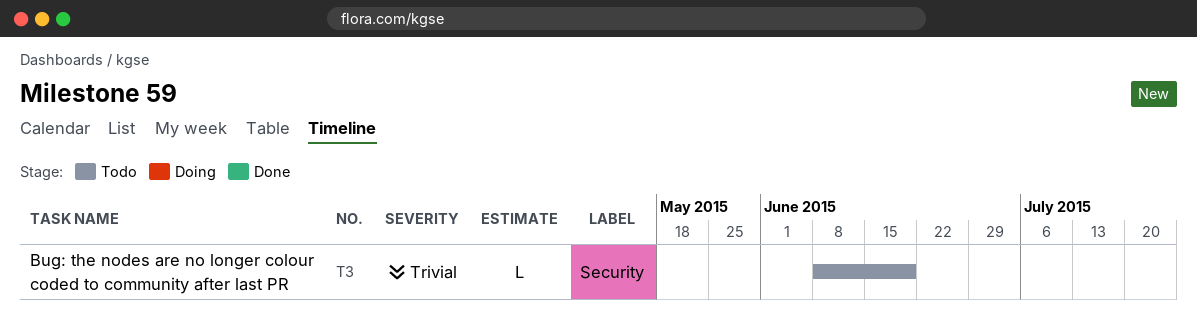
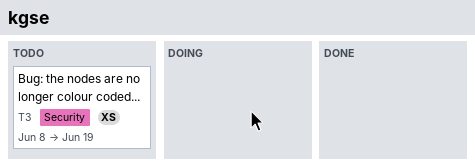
T3, estimate: L -> XS

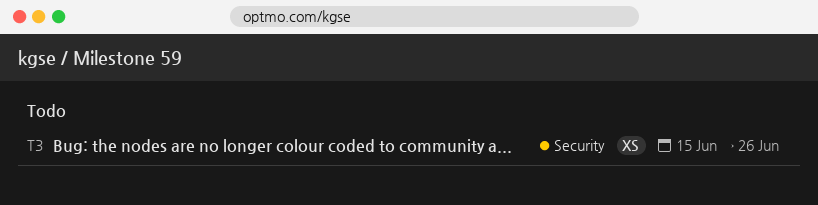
T3, start: Jun 8 -> Jun 15
T3, due: Jun 19 -> Jun 26

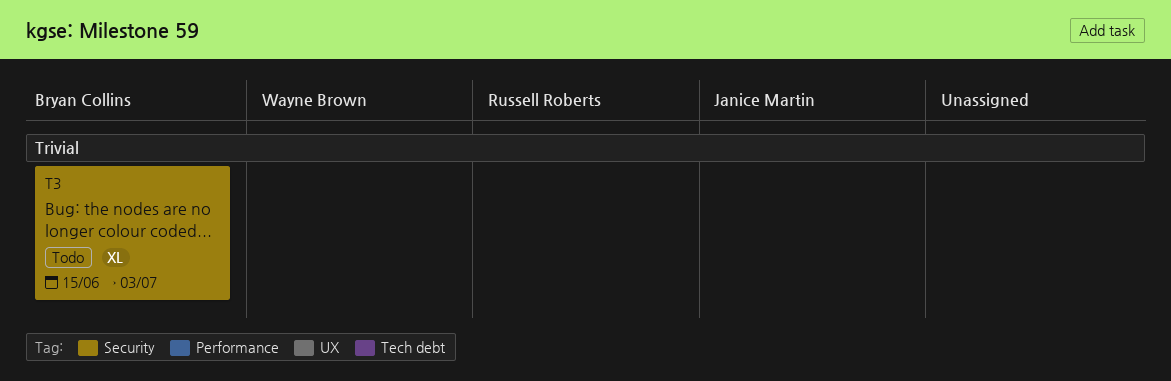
T3, estimate: XS -> XL
T3, due: Jun 26 -> Jul 3

